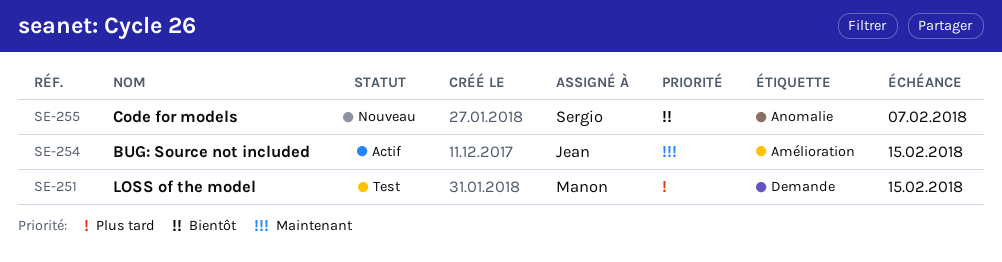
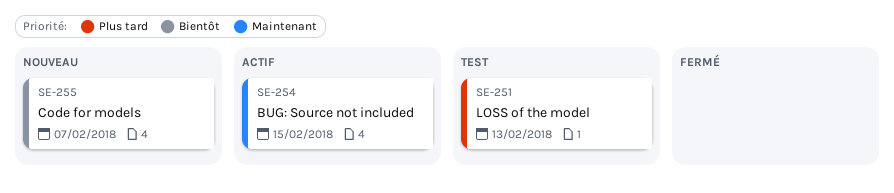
SE-251, due: Feb 15 -> Feb 13

